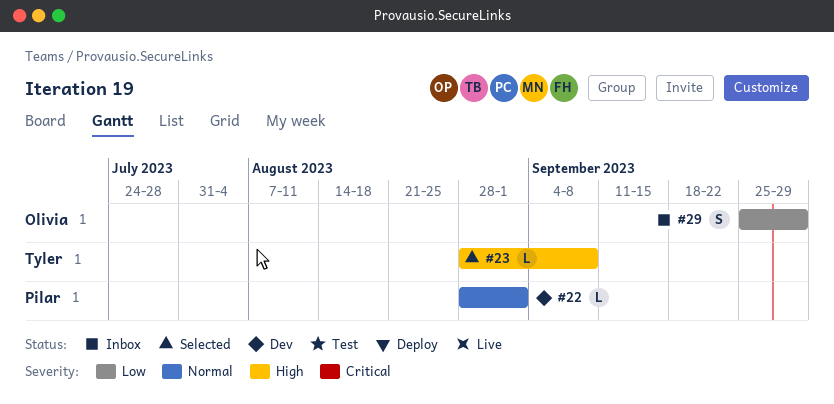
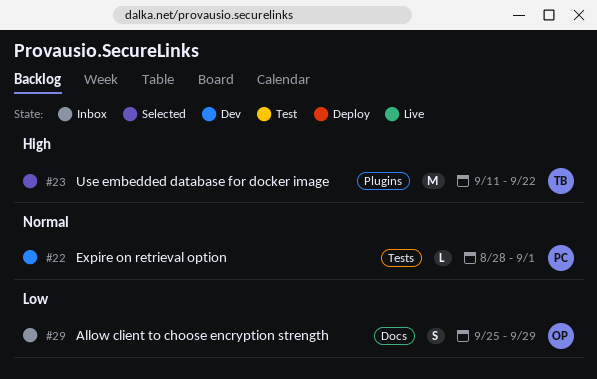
#23, estimate: L -> M
#23, start: Aug 28 -> Sep 11
#23, due: Sep 8 -> Sep 22

